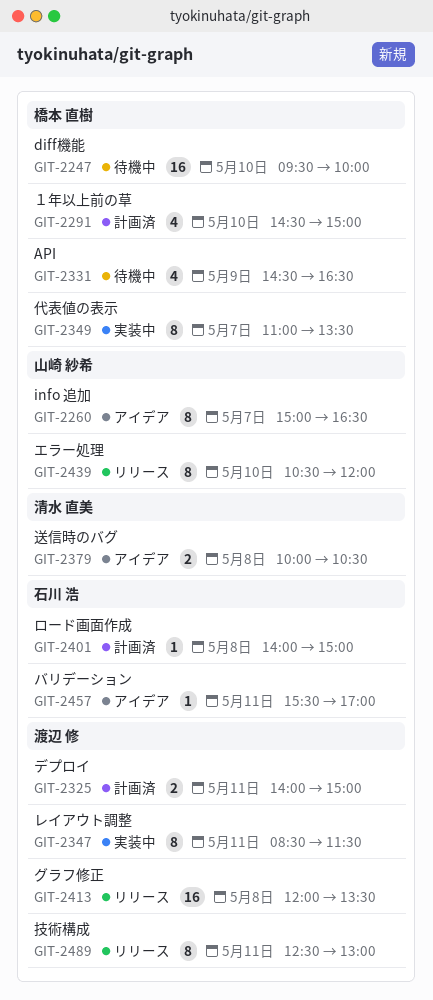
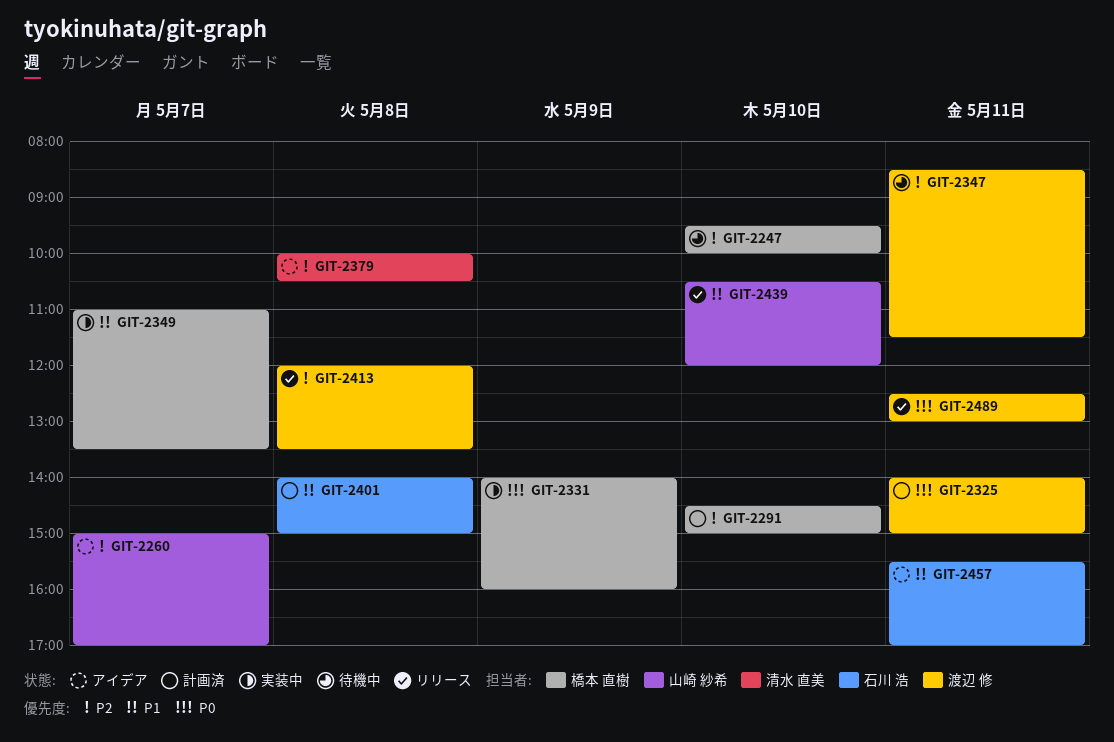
GIT-2260, ends: 16:30 -> 17:00
GIT-2331, status: 待機中 -> 実装中
GIT-2331, begins: 14:30 -> 14:00
GIT-2331, ends: 16:30 -> 16:00
GIT-2347, status: 実装中 -> 待機中

